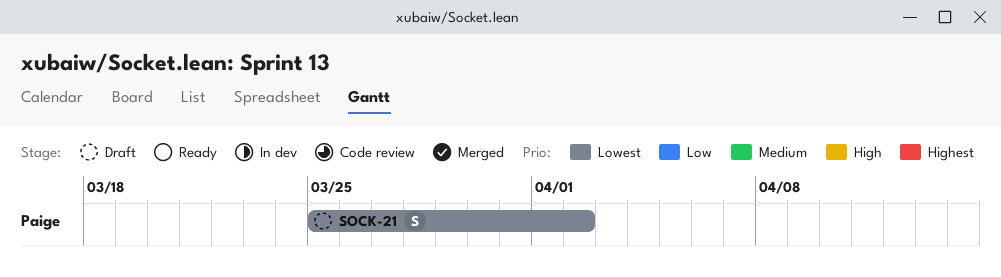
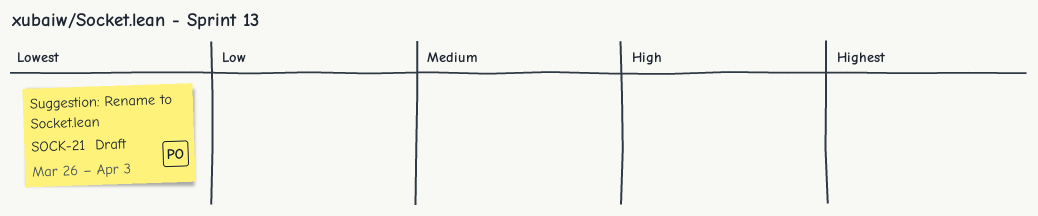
SOCK-21, start: Mar 25 -> Mar 26
SOCK-21, due: Apr 2 -> Apr 3

